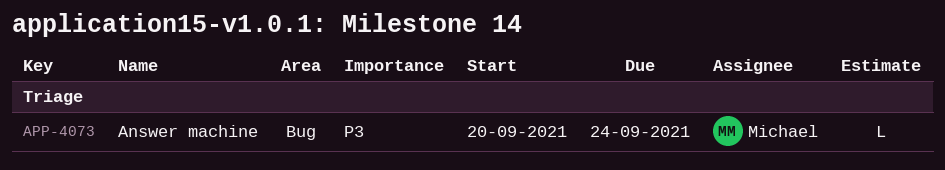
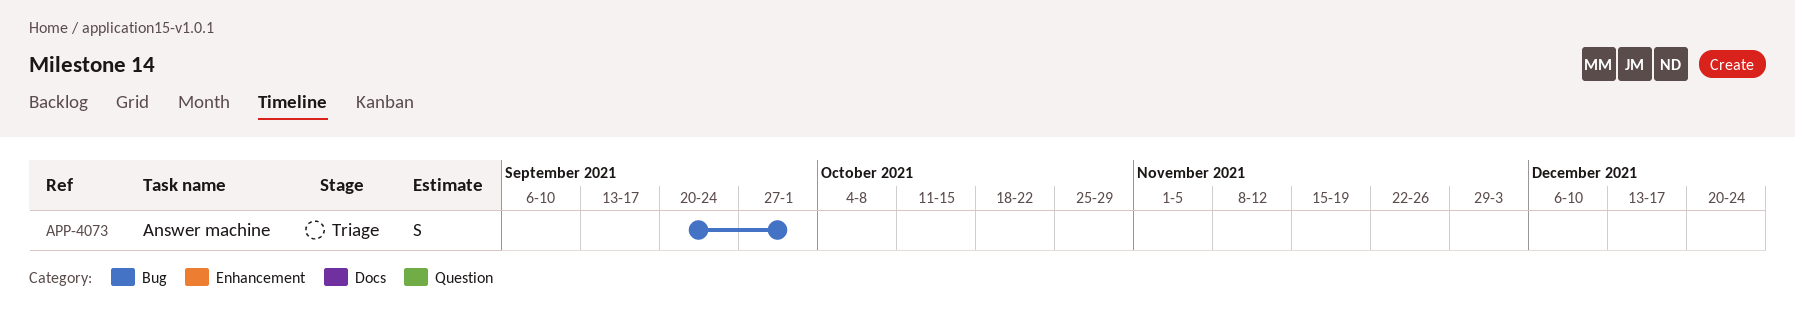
APP-4073, estimate: L -> S
APP-4073, due: Sep 24 -> Oct 1

